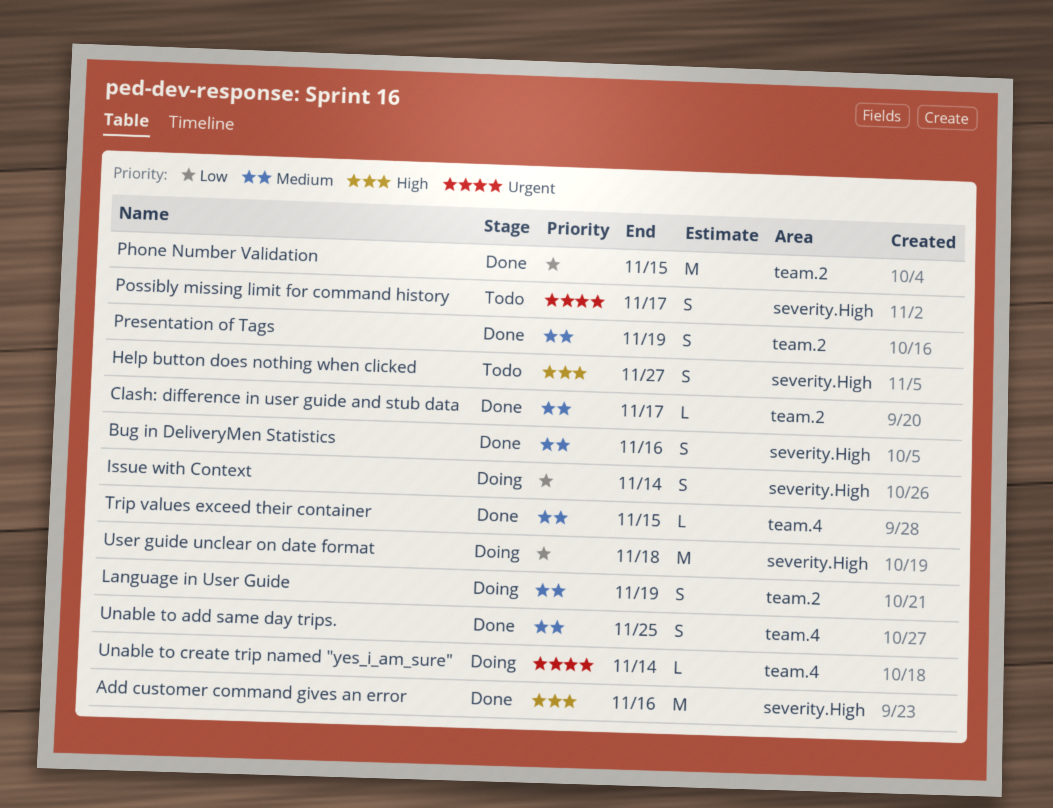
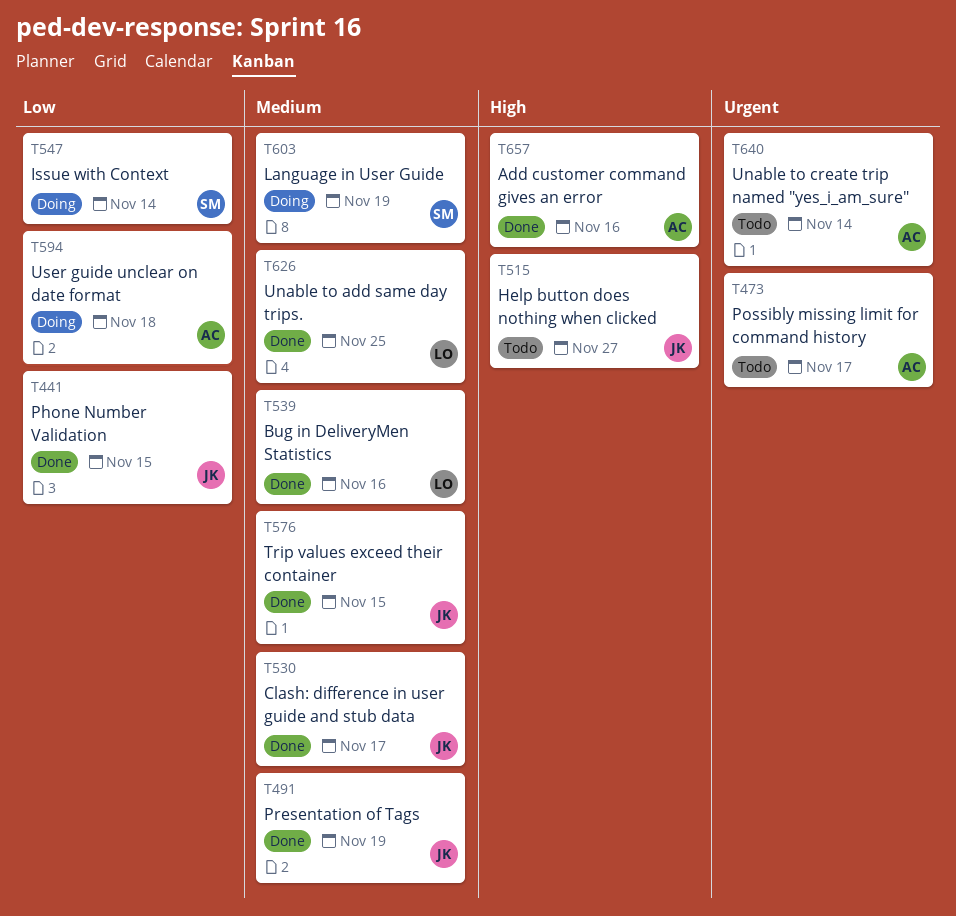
Unable to create trip named "yes_i_am_sure", status: Doing -> Todo

